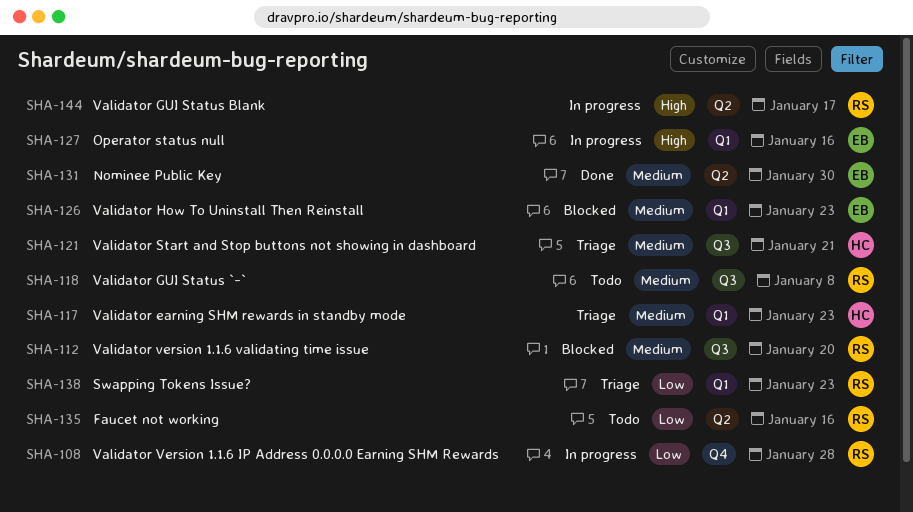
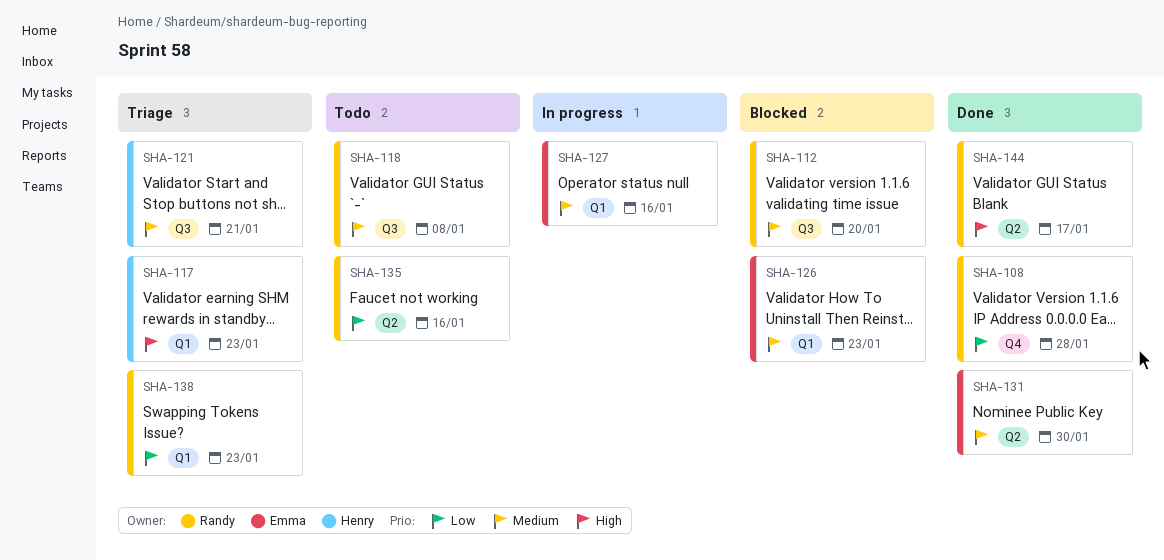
SHA-108, status: In progress -> Done
SHA-117, priority: Medium -> High
SHA-127, priority: High -> Medium
SHA-144, status: In progress -> Done

